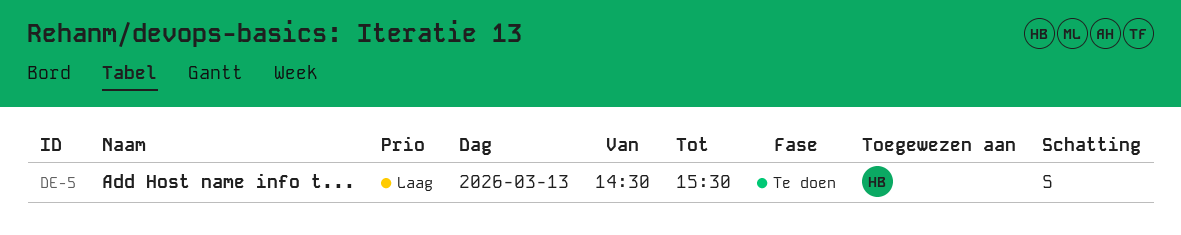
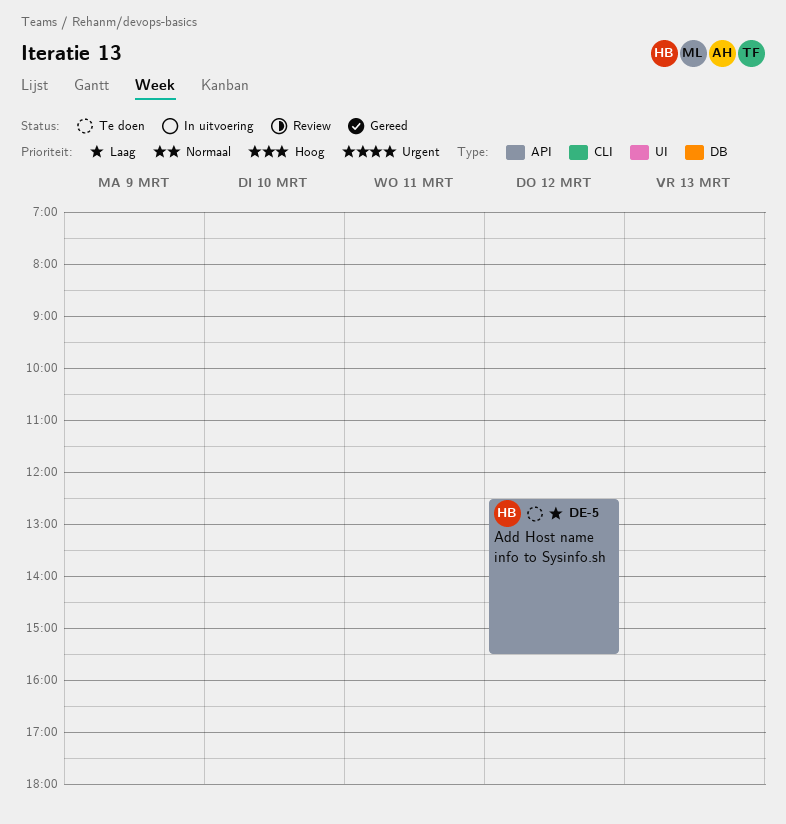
DE-5, day: Mar 13 -> Mar 12
DE-5, begins: 14:30 -> 12:30

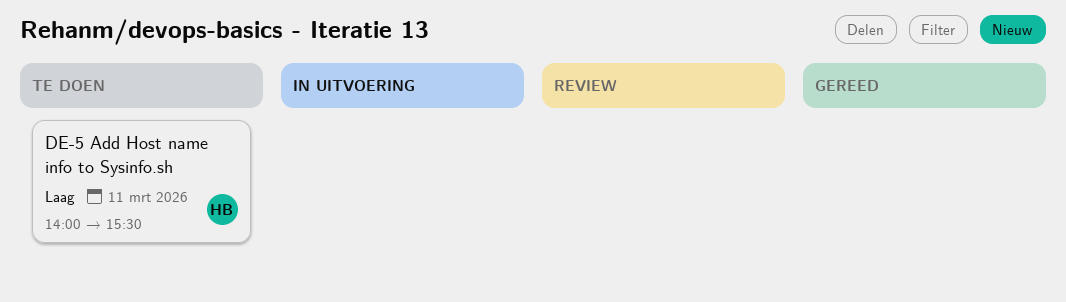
DE-5, day: Mar 12 -> Mar 11
DE-5, begins: 12:30 -> 14:00

